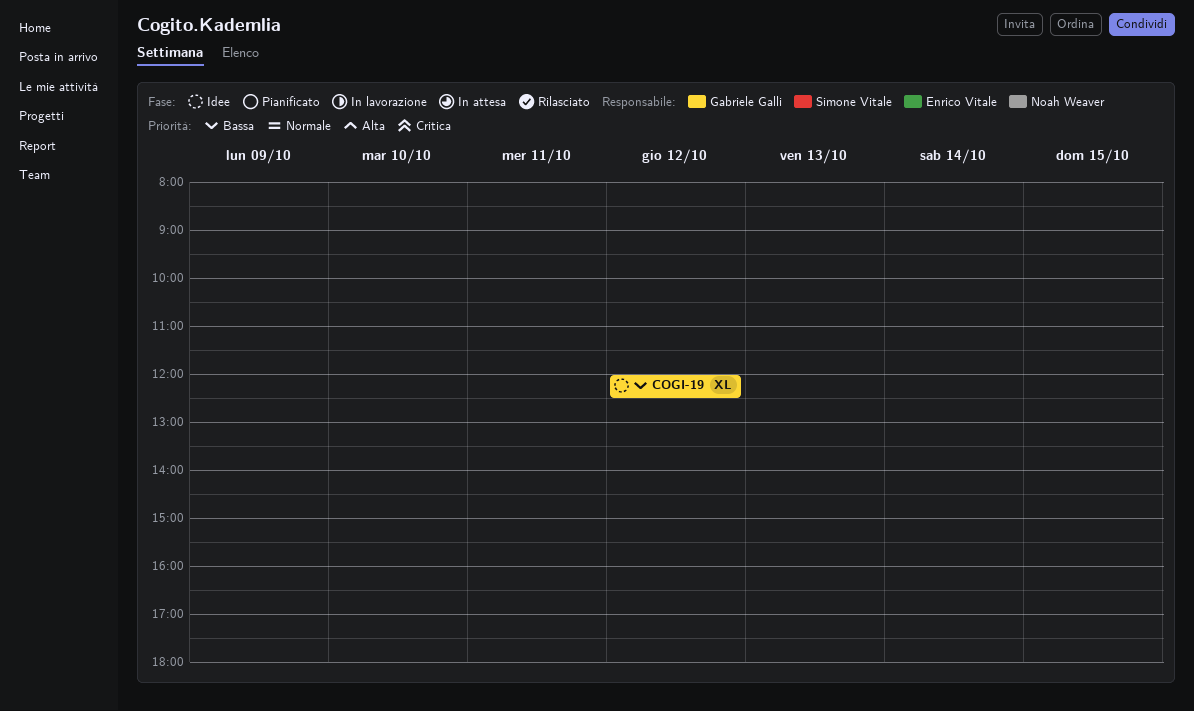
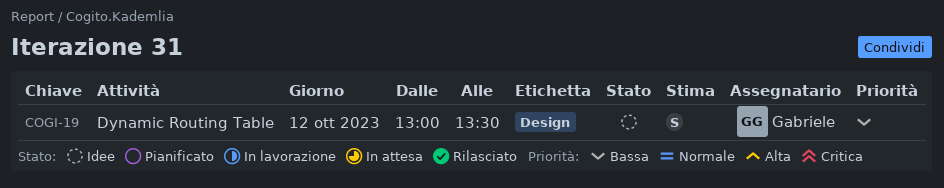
COGI-19, estimate: XL -> S
COGI-19, begins: 12:00 -> 13:00
COGI-19, ends: 12:30 -> 13:30

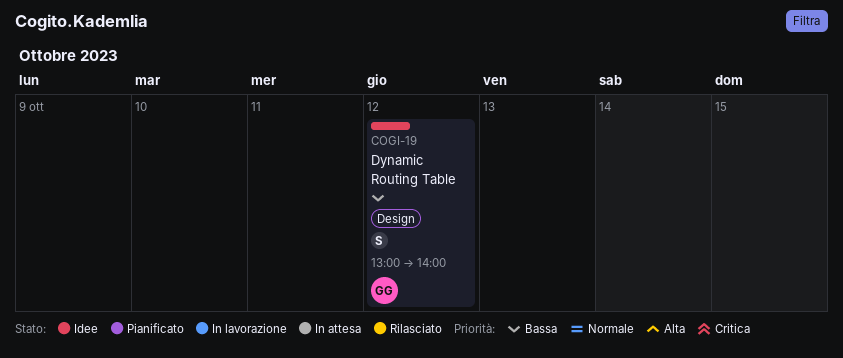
COGI-19, ends: 13:30 -> 14:00

